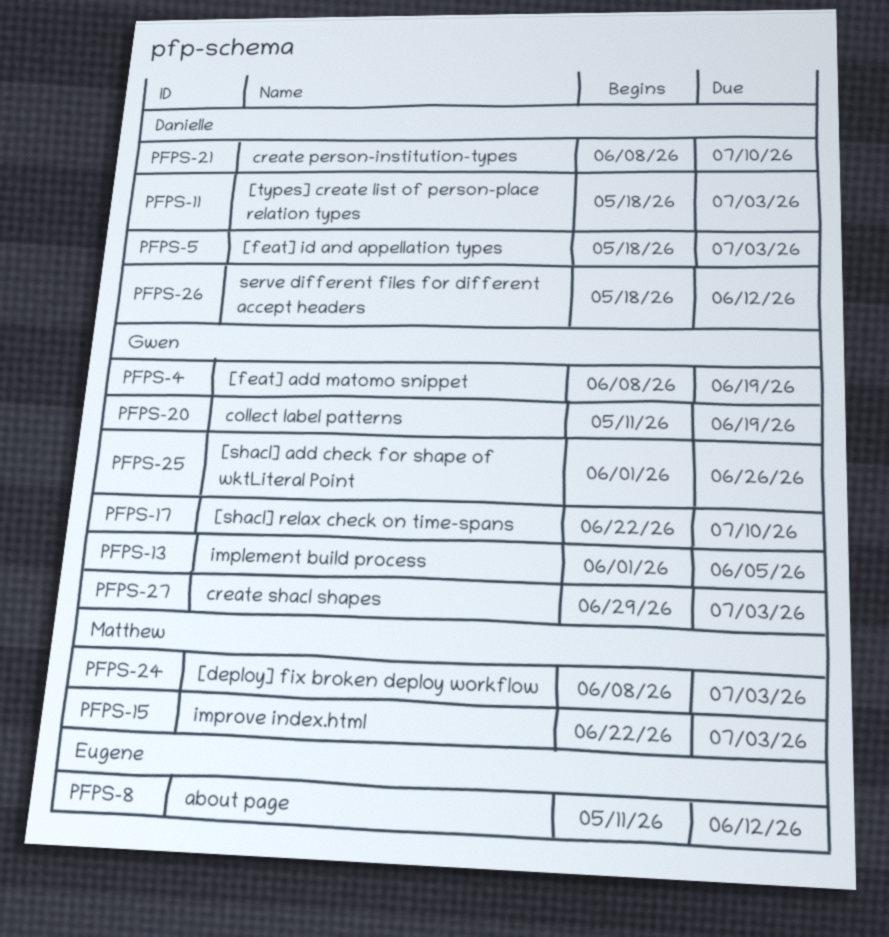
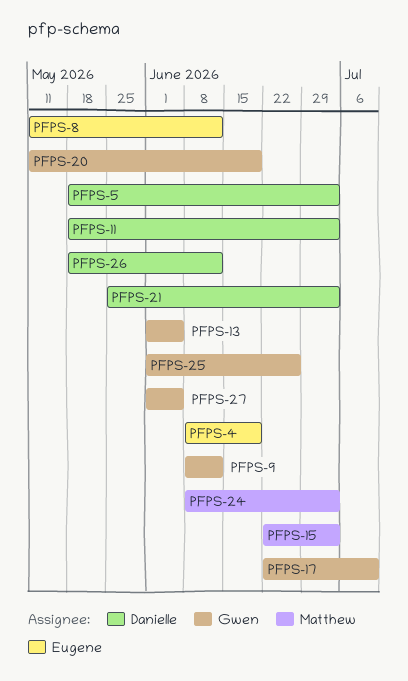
PFPS-4, owner: Gwen -> Eugene
PFPS-9: none -> present
PFPS-21, start: Jun 8 -> May 25
PFPS-21, due: Jul 10 -> Jul 3
PFPS-27, start: Jun 29 -> Jun 1
PFPS-27, due: Jul 3 -> Jun 5

